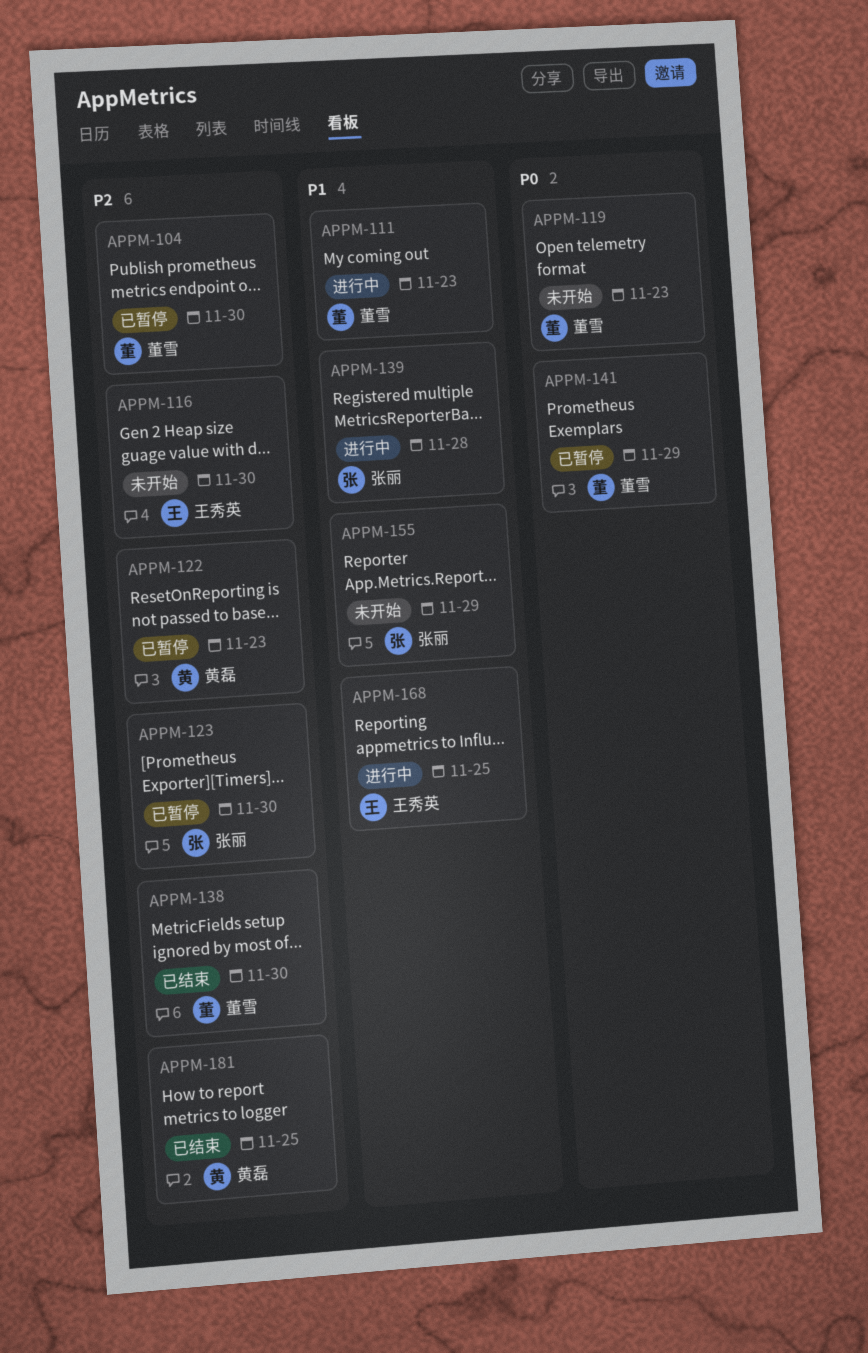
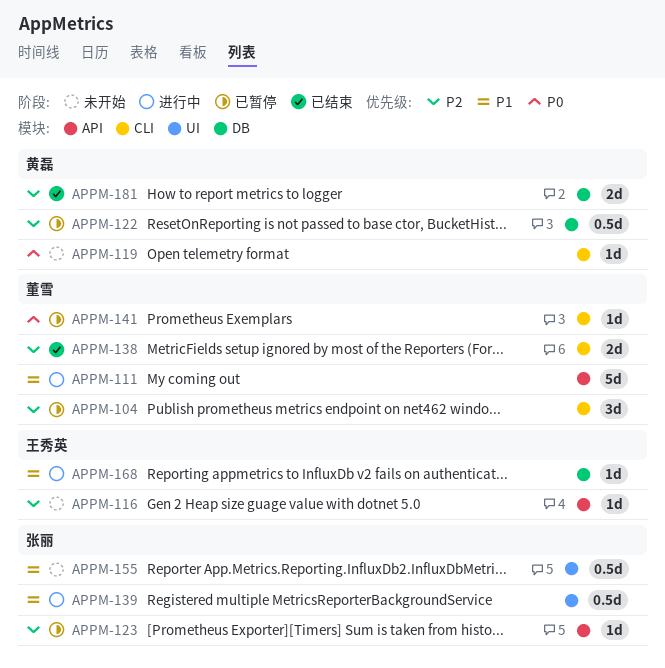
APPM-119, owner: 董雪 -> 黄磊

